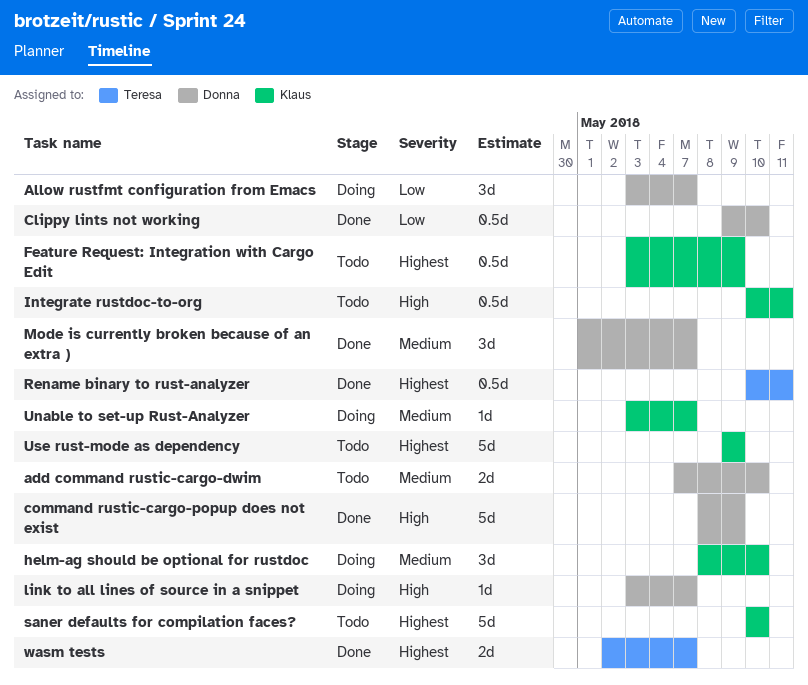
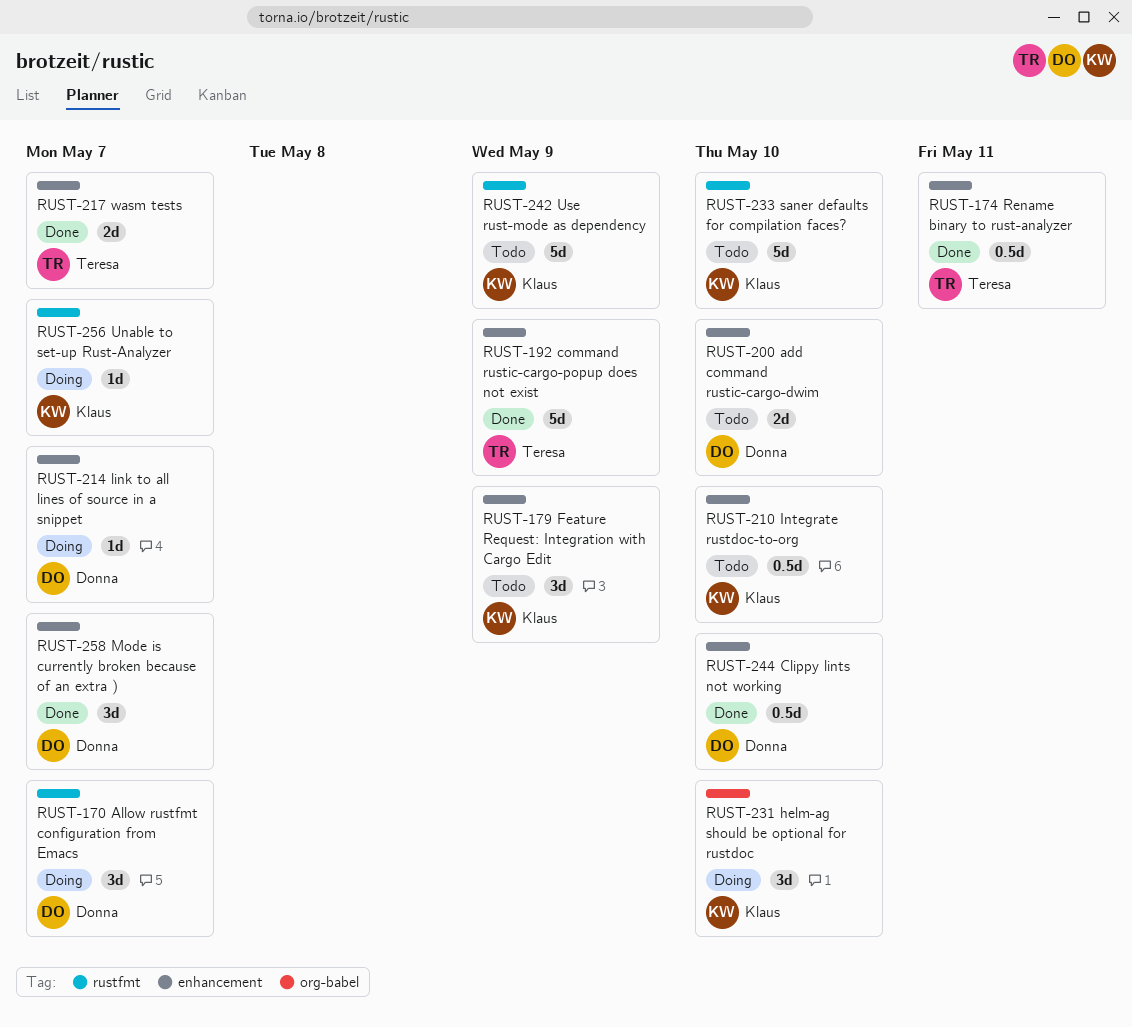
command rustic-cargo-popup does not exist, owner: Donna -> Teresa
Feature Request: Integration with Cargo Edit, estimate: 0.5d -> 3d
Integrate rustdoc-to-org, due: May 11 -> May 10

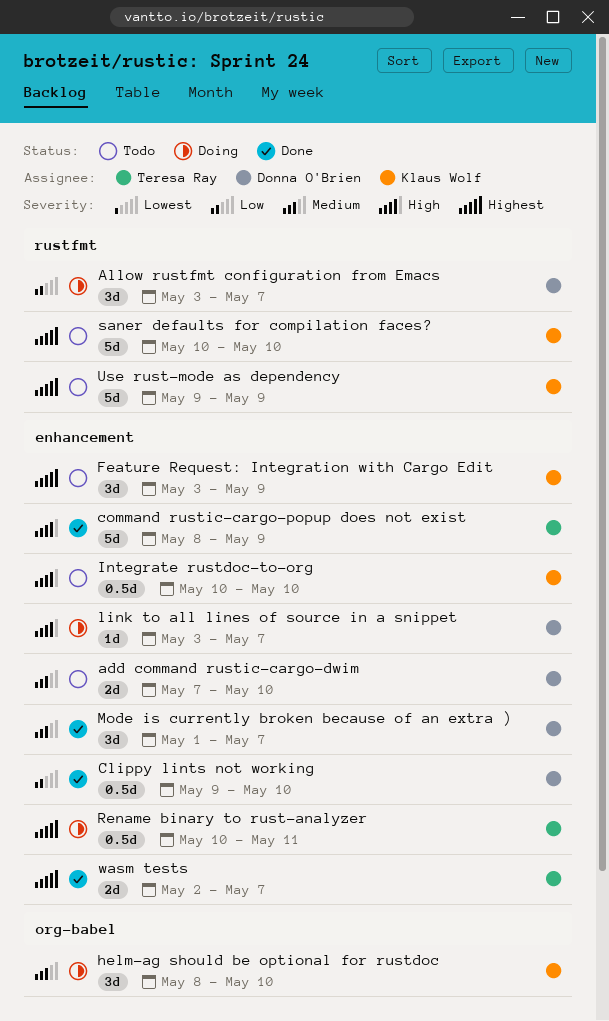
Rename binary to rust-analyzer, status: Done -> Doing
Unable to set-up Rust-Analyzer: present -> none

